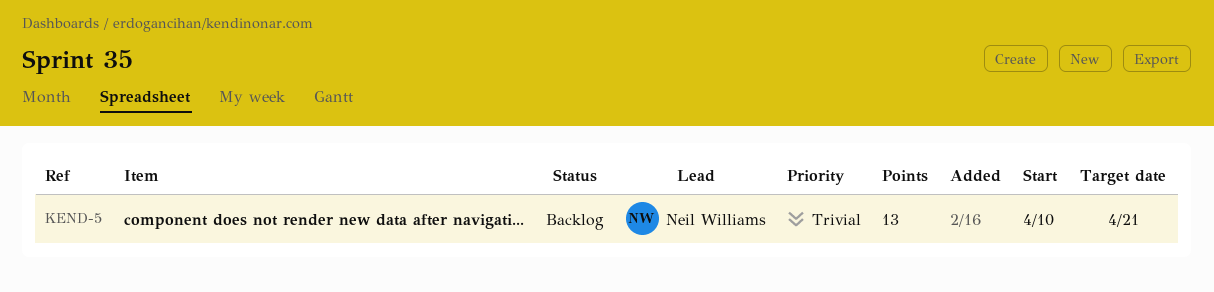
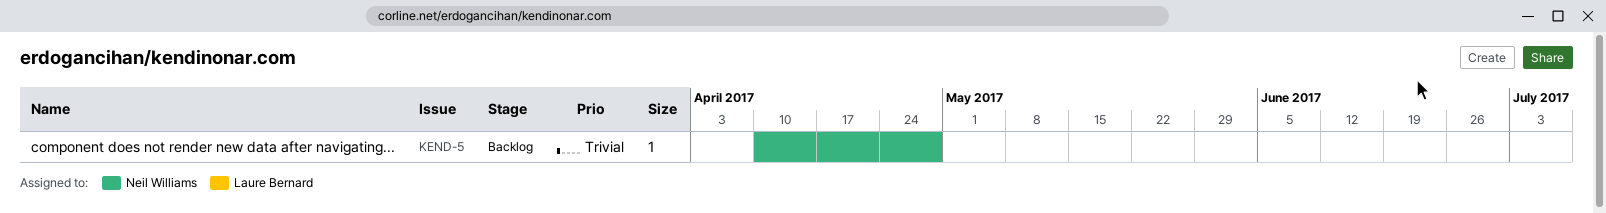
KEND-5, estimate: 13 -> 1
KEND-5, due: Apr 21 -> Apr 28

